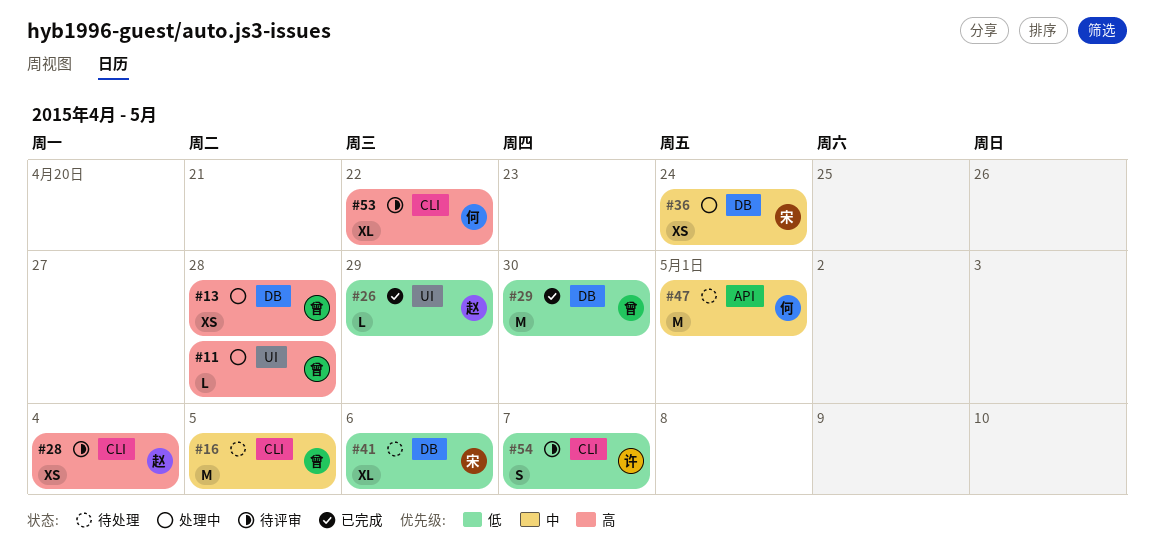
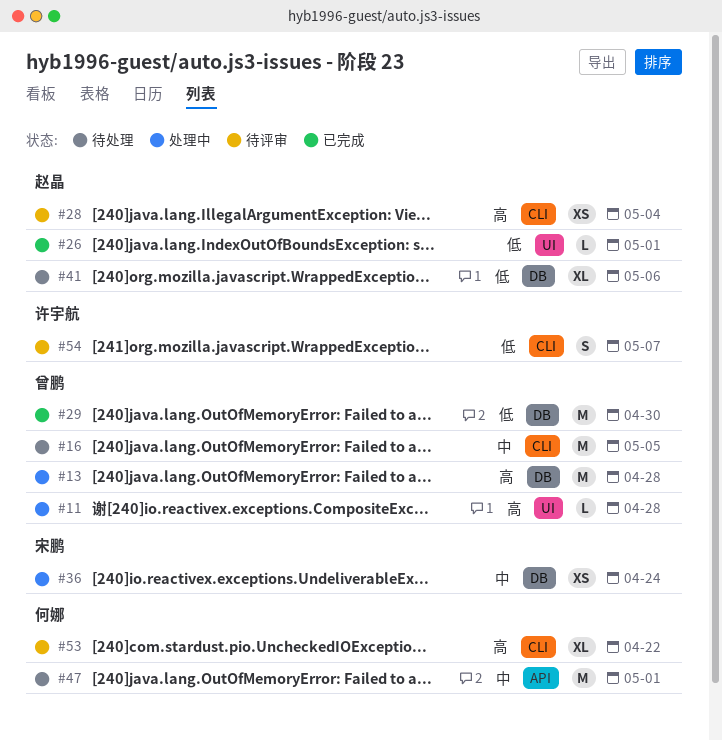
#13, estimate: XS -> M
#26, due: Apr 29 -> May 1
#41, owner: 宋鹏 -> 赵晶

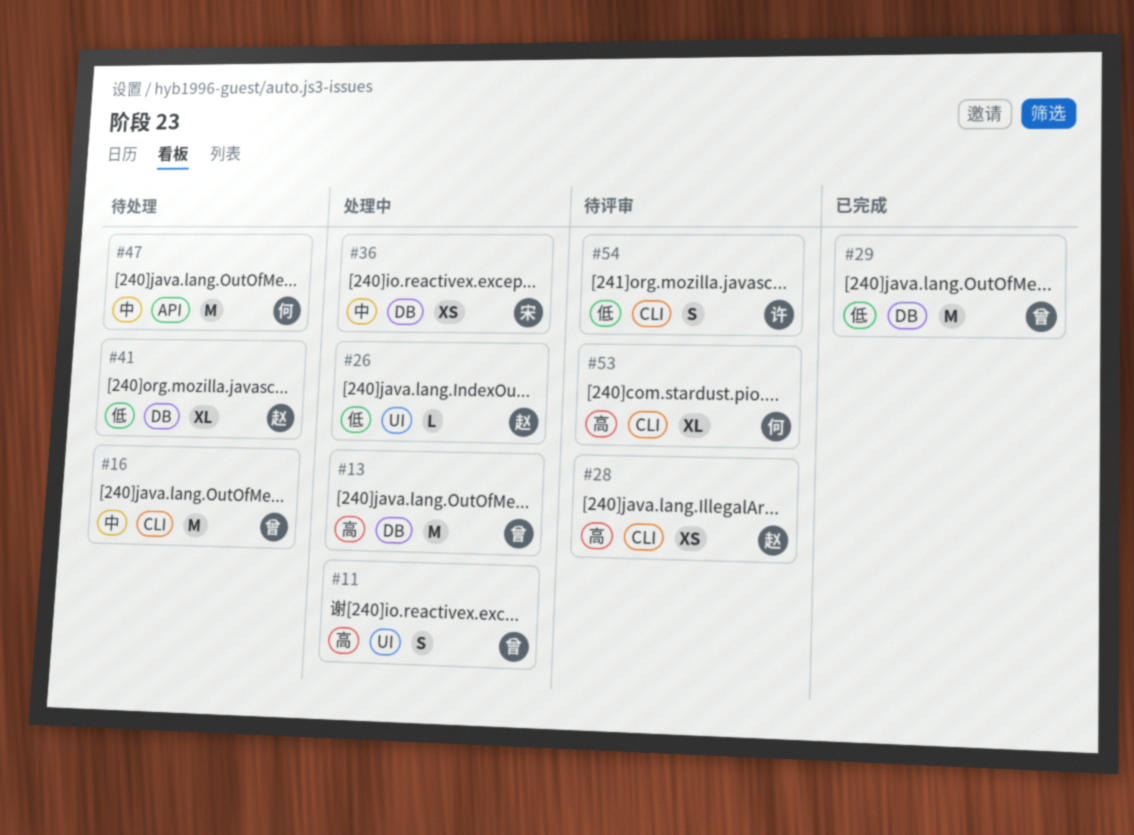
#11, estimate: L -> S
#26, status: 已完成 -> 处理中

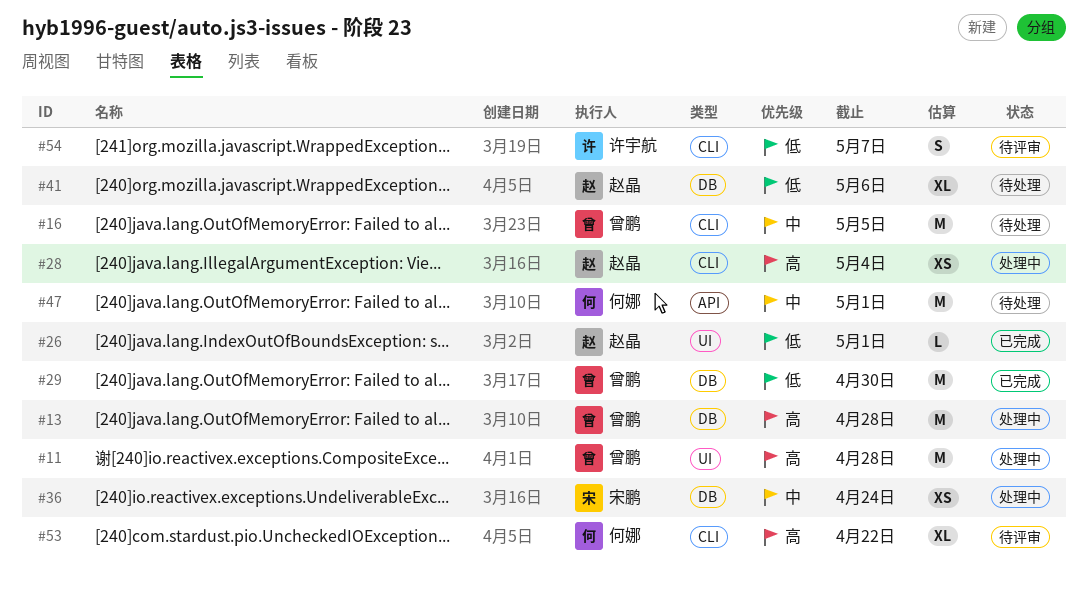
#11, estimate: S -> M
#26, status: 处理中 -> 已完成
#28, status: 待评审 -> 处理中

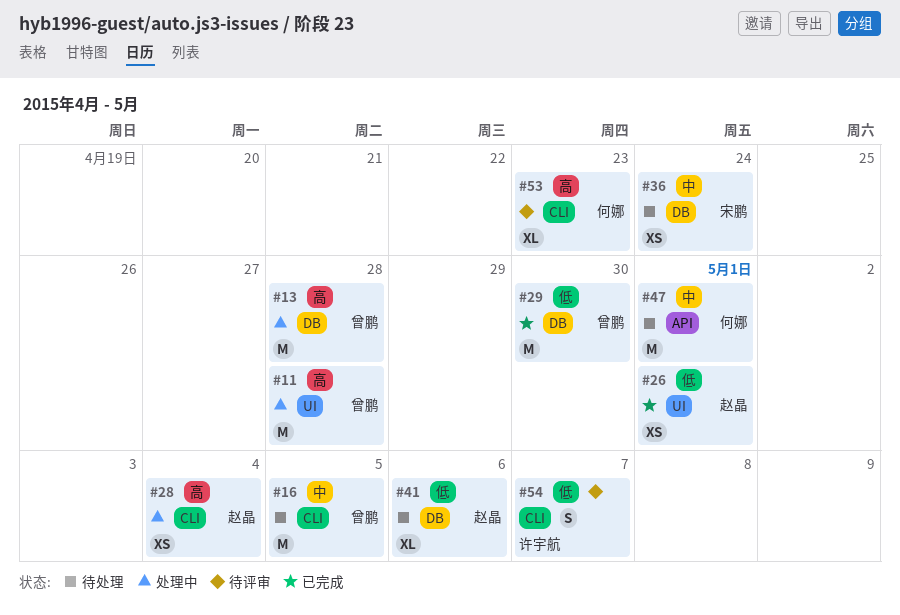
#26, estimate: L -> XS
#36, status: 处理中 -> 待处理
#53, due: Apr 22 -> Apr 23

